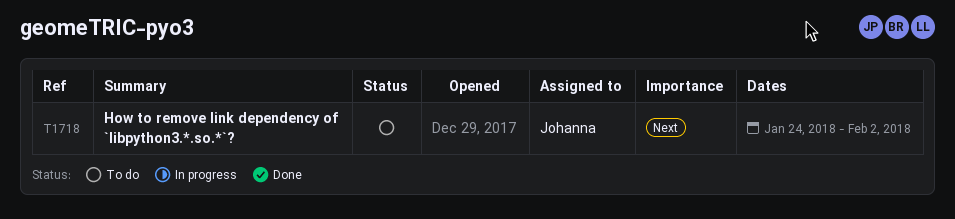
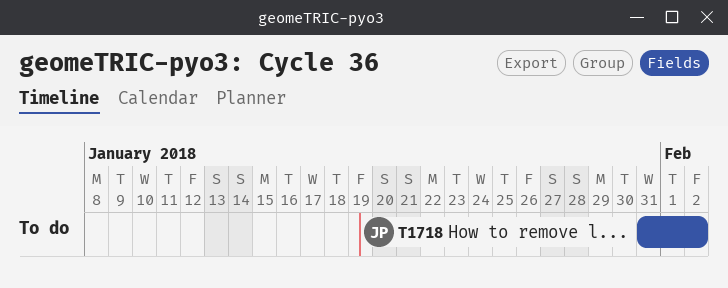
T1718, start: Jan 24 -> Jan 31

